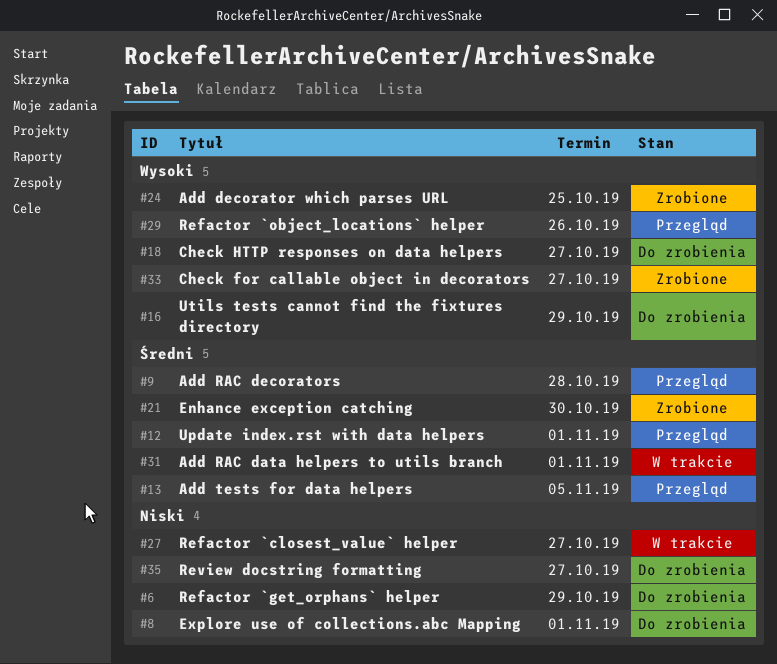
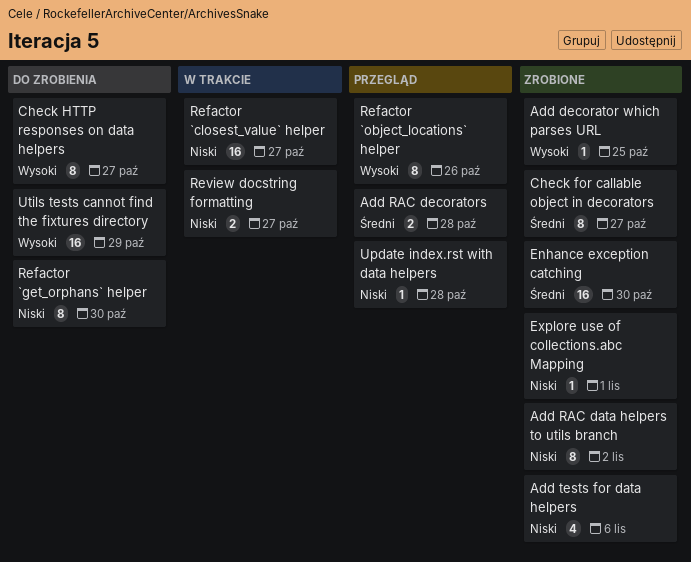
Add RAC data helpers to utils branch, status: W trakcie -> Zrobione
Add RAC data helpers to utils branch, priority: Średni -> Niski
Add RAC data helpers to utils branch, due: Nov 1 -> Nov 2
Add tests for data helpers, status: Przegląd -> Zrobione
Add tests for data helpers, priority: Średni -> Niski
Add tests for data helpers, due: Nov 5 -> Nov 6
Check for callable object in decorators, priority: Wysoki -> Średni
Explore use of collections.abc Mapping, status: Do zrobienia -> Zrobione
Refactor `get_orphans` helper, due: Oct 29 -> Oct 30
Review docstring formatting, status: Do zrobienia -> W trakcie
Update index.rst with data helpers, priority: Średni -> Niski
Update index.rst with data helpers, due: Nov 1 -> Oct 28

